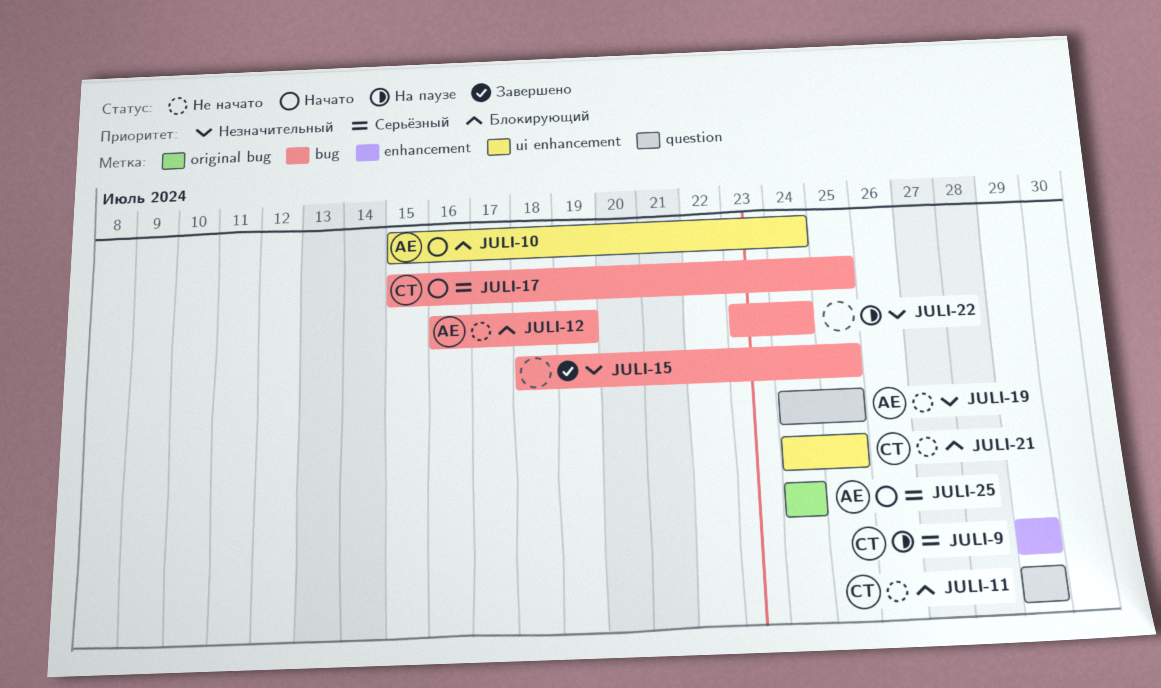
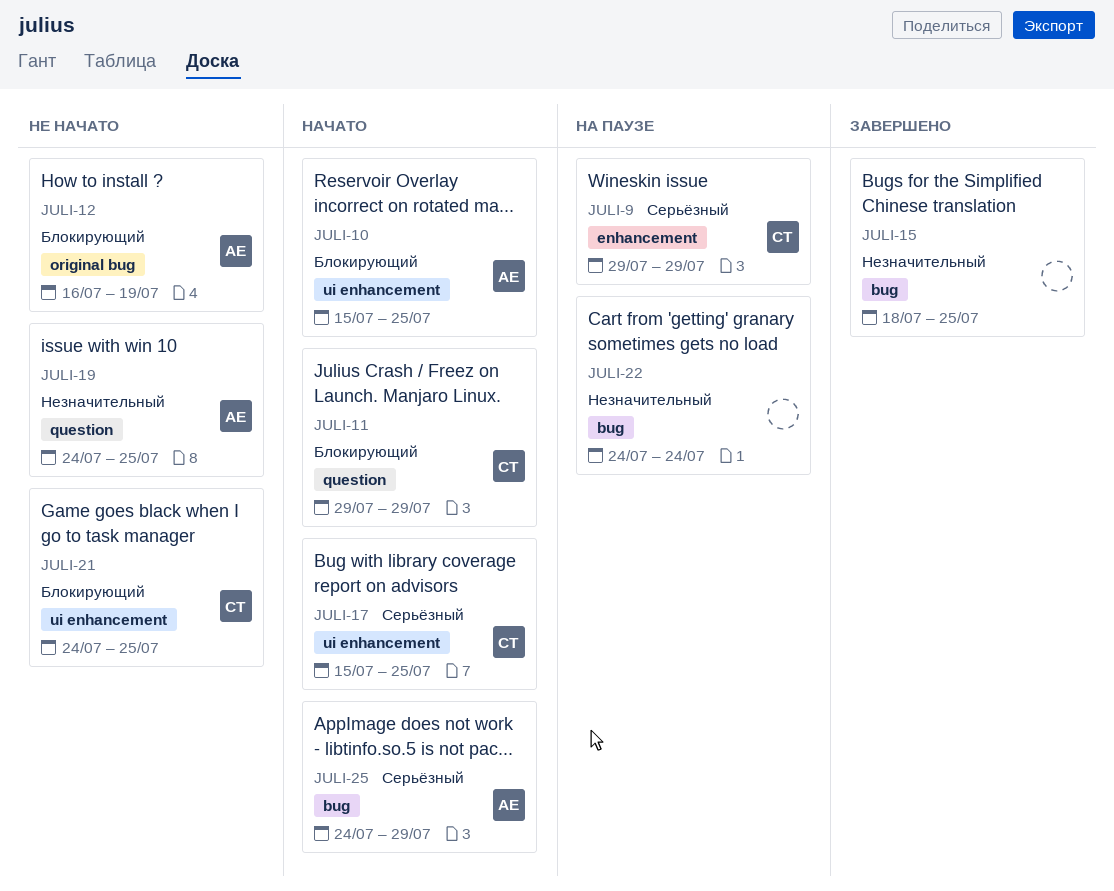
JULI-10, due: Jul 24 -> Jul 25
JULI-11, status: Не начато -> Начато
JULI-12, label: bug -> original bug
JULI-17, label: bug -> ui enhancement
JULI-22, start: Jul 23 -> Jul 24
JULI-25, label: original bug -> bug
JULI-25, due: Jul 24 -> Jul 29

